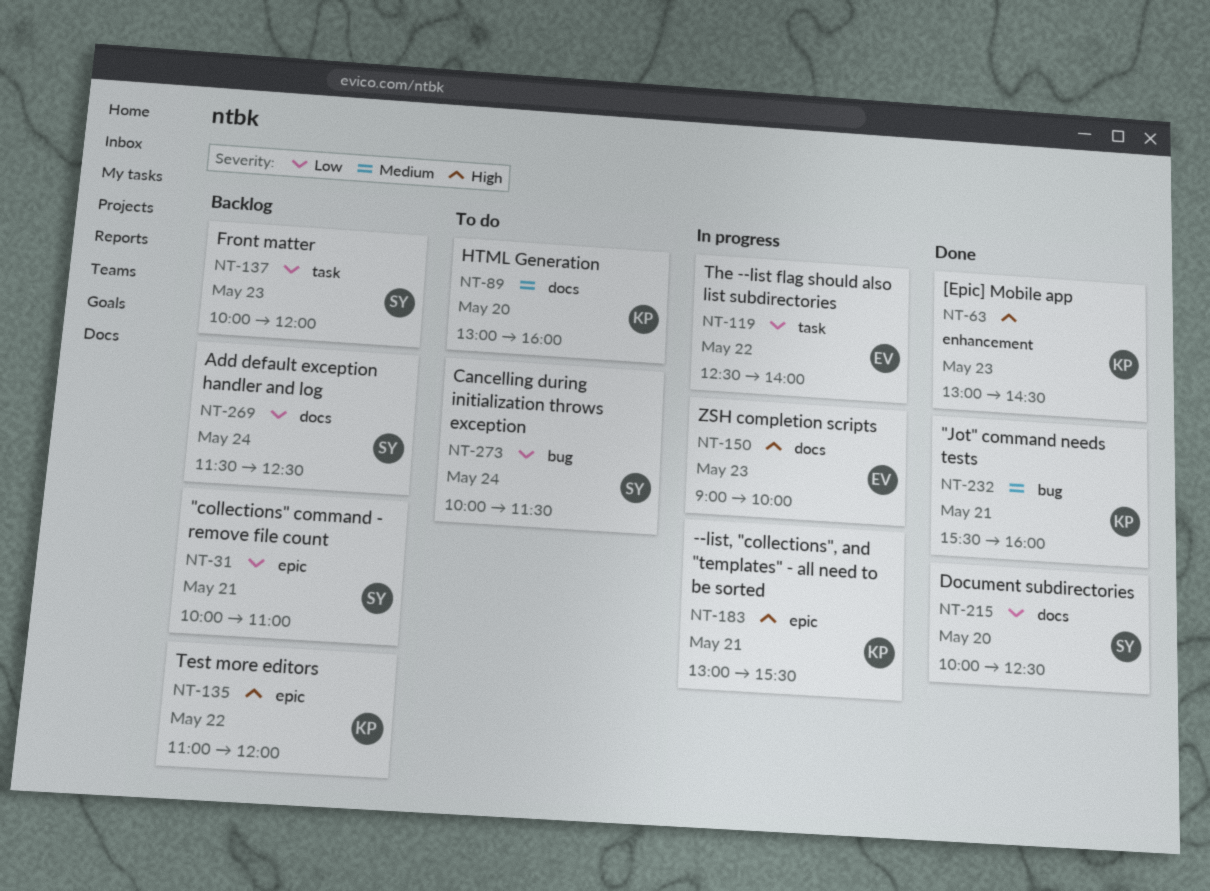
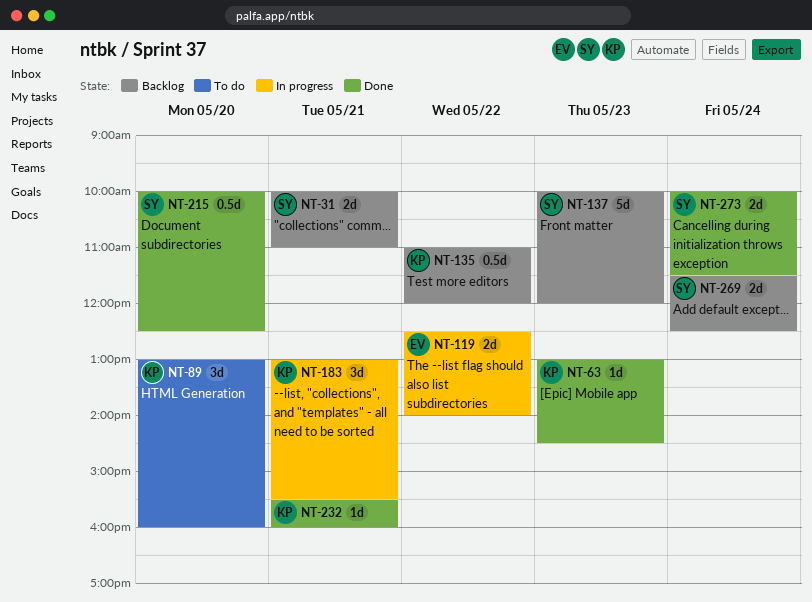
NT-150: present -> none
NT-273, status: To do -> Done

